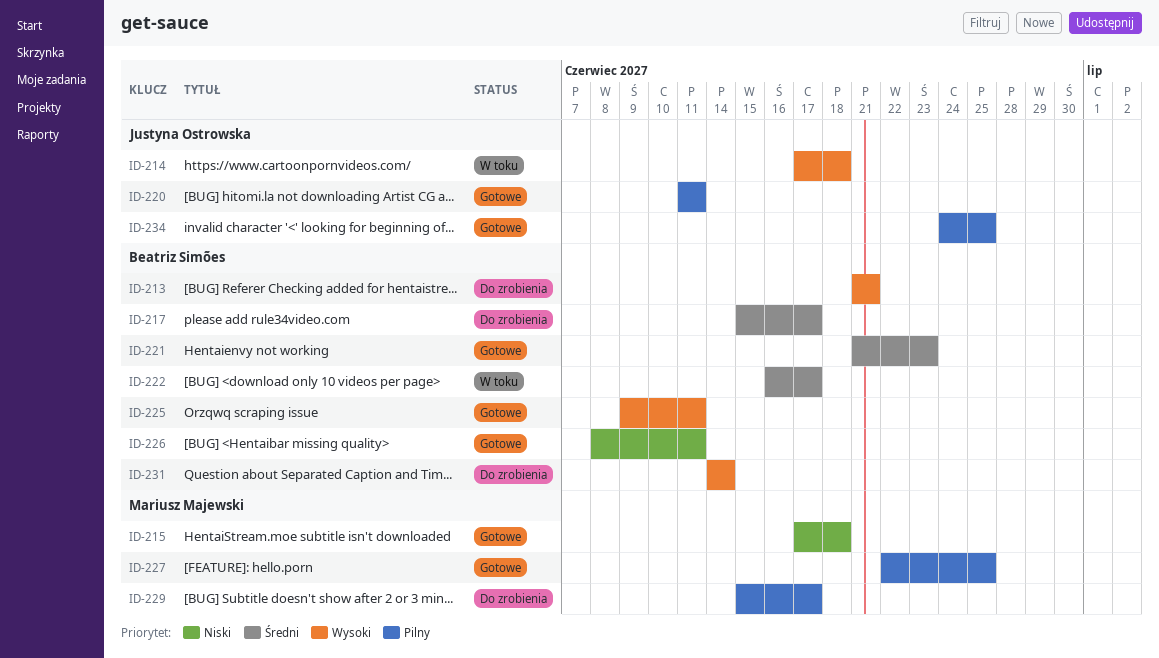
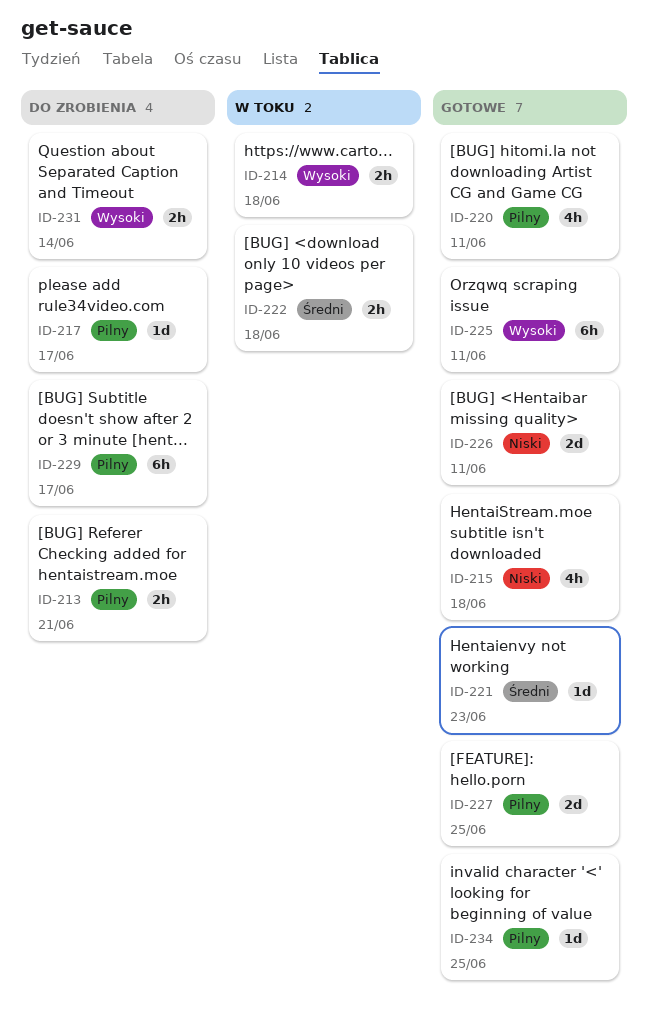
ID-213, priority: Wysoki -> Pilny
ID-217, priority: Średni -> Pilny
ID-222, due: Jun 17 -> Jun 18

